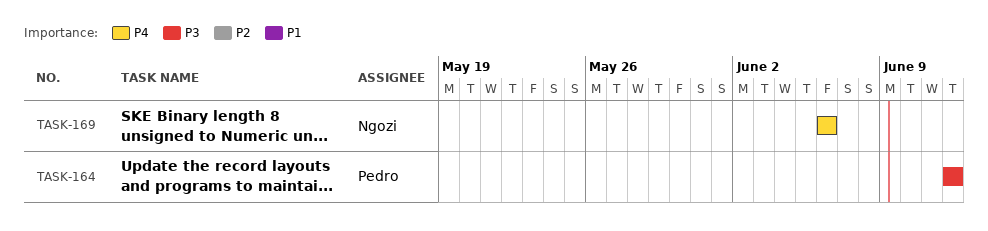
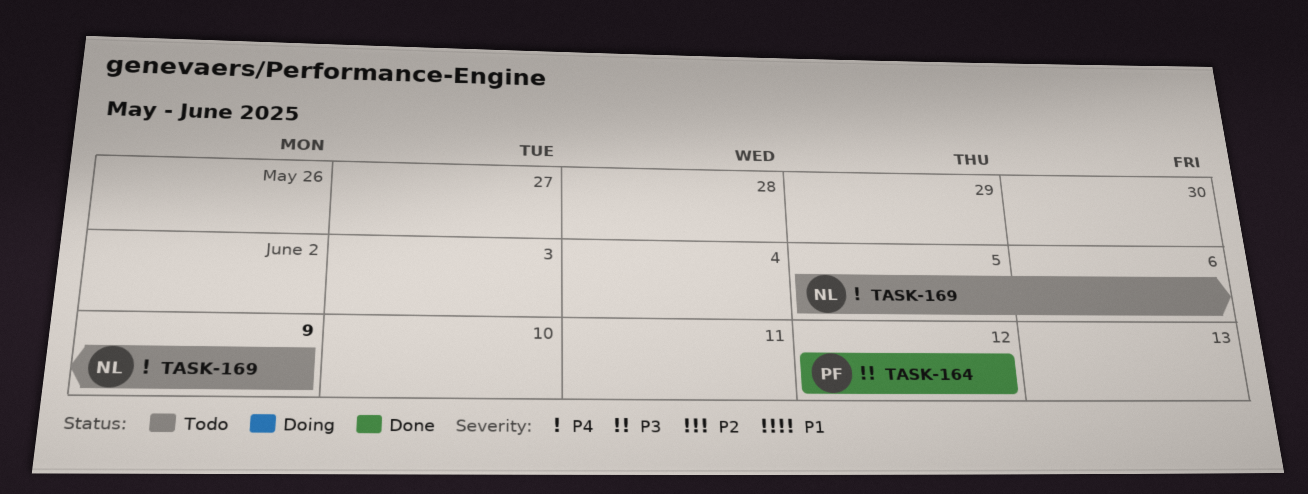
TASK-169, start: Jun 6 -> Jun 5
TASK-169, due: Jun 6 -> Jun 9

